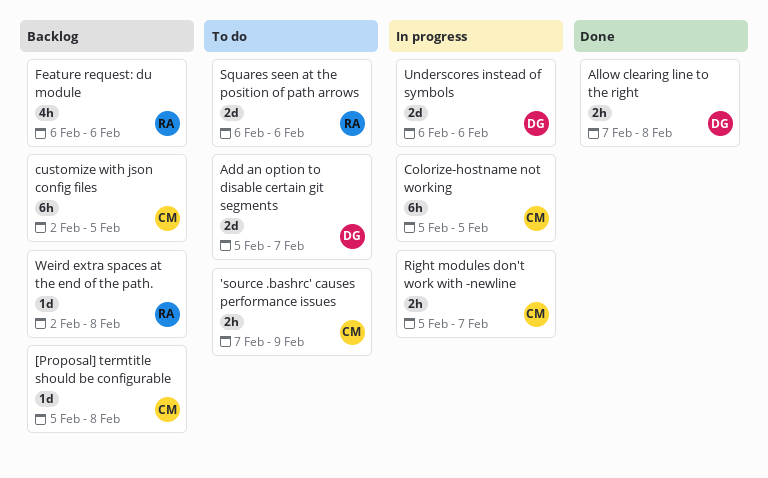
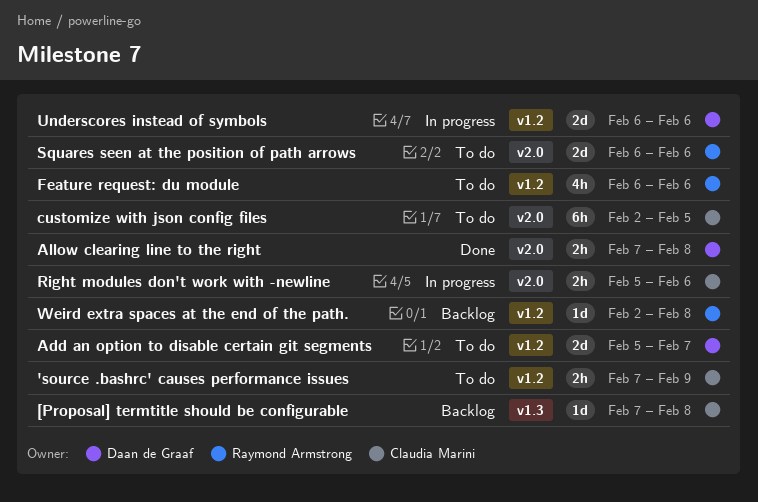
[Proposal] termtitle should be configurable, start: Feb 5 -> Feb 7
Colorize-hostname not working: present -> none
customize with json config files, status: Backlog -> To do
Feature request: du module, status: Backlog -> To do
Right modules don't work with -newline, due: Feb 7 -> Feb 6

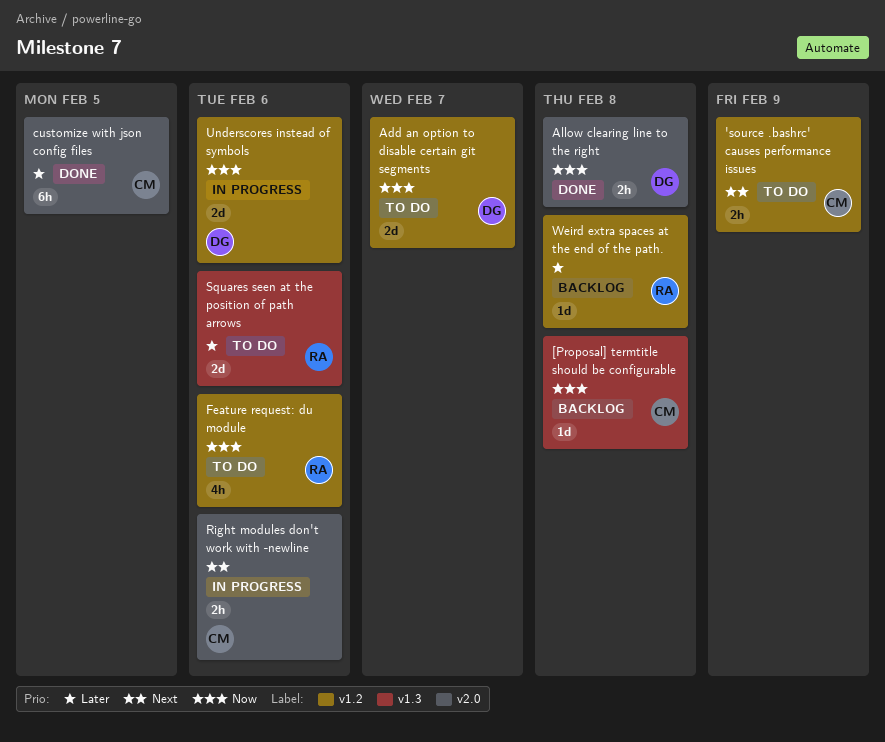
customize with json config files, status: To do -> Done
Squares seen at the position of path arrows, label: v2.0 -> v1.3

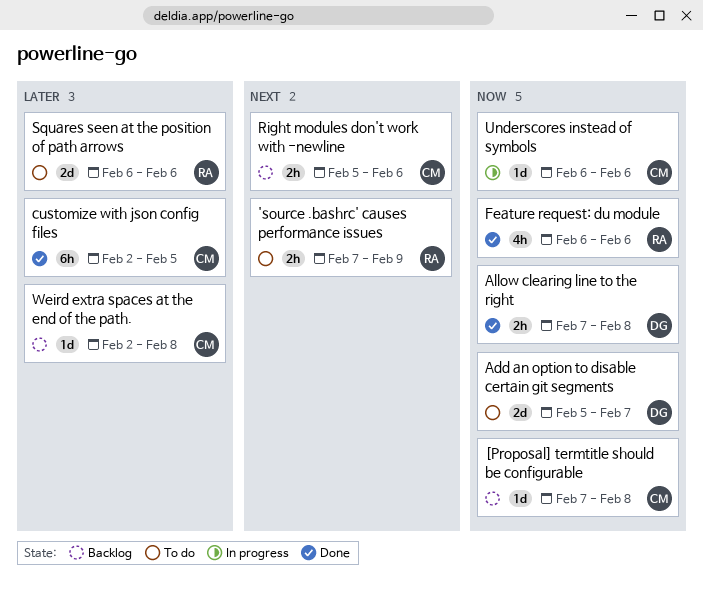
'source .bashrc' causes performance issues, owner: CM -> RA
Feature request: du module, status: To do -> Done
Right modules don't work with -newline, status: In progress -> Backlog
Underscores instead of symbols, owner: DG -> CM
Underscores instead of symbols, estimate: 2d -> 1d
Weird extra spaces at the end of the path., owner: RA -> CM

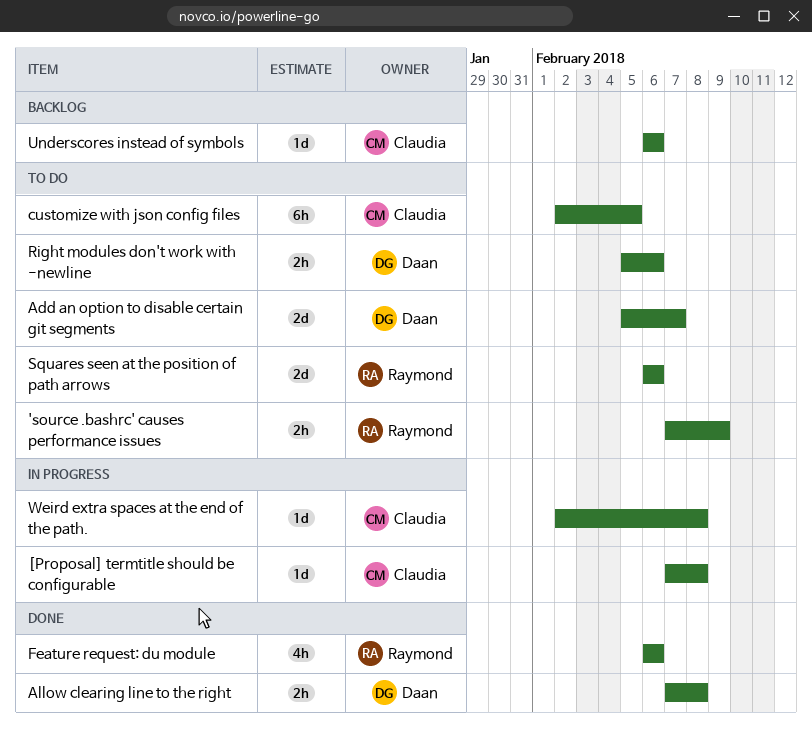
[Proposal] termtitle should be configurable, status: Backlog -> In progress
customize with json config files, status: Done -> To do
Right modules don't work with -newline, status: Backlog -> To do
Right modules don't work with -newline, owner: Claudia -> Daan
Underscores instead of symbols, status: In progress -> Backlog
Weird extra spaces at the end of the path., status: Backlog -> In progress

